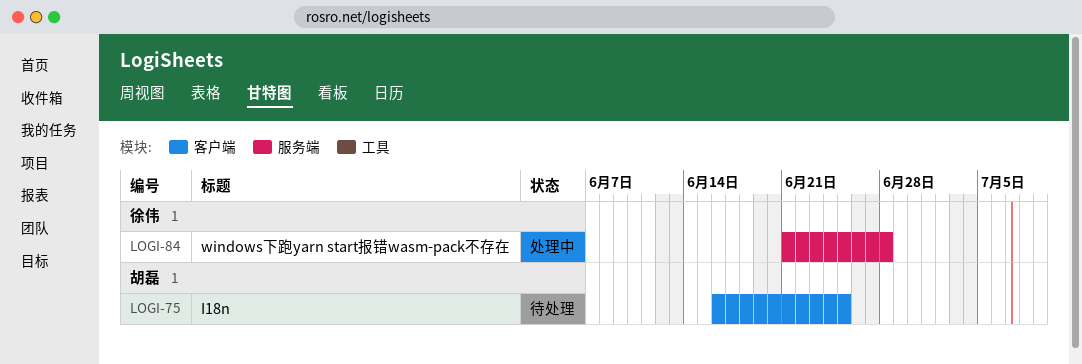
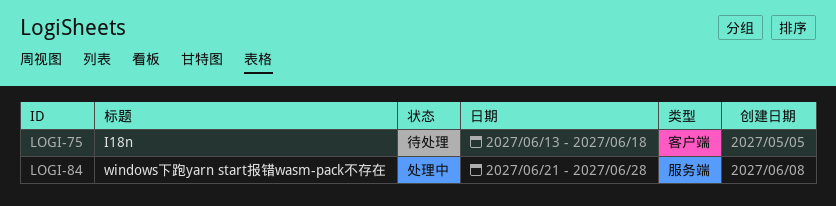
LOGI-75, start: Jun 16 -> Jun 13
LOGI-75, due: Jun 25 -> Jun 18

